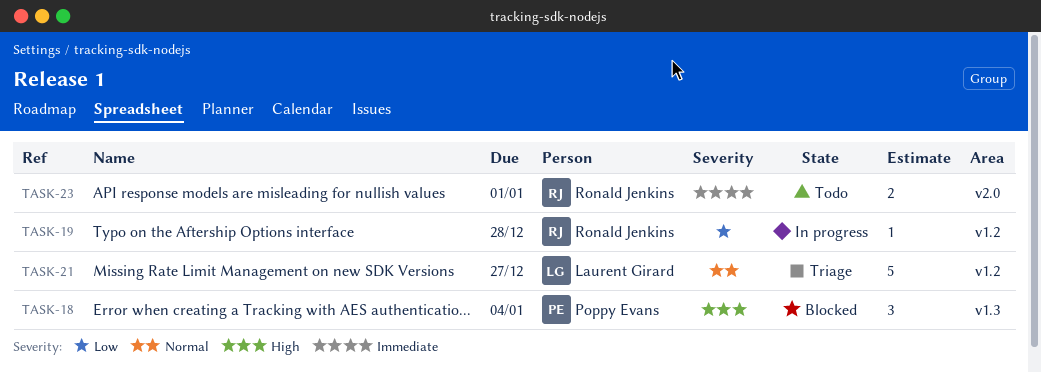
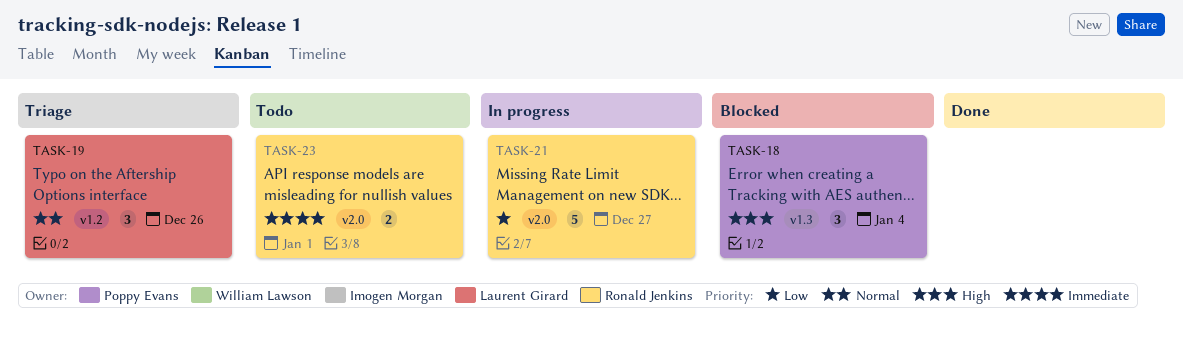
TASK-19, status: In progress -> Triage
TASK-19, owner: Ronald Jenkins -> Laurent Girard
TASK-19, priority: Low -> Normal
TASK-19, estimate: 1 -> 3
TASK-19, due: Dec 28 -> Dec 26
TASK-21, status: Triage -> In progress
TASK-21, owner: Laurent Girard -> Ronald Jenkins
TASK-21, priority: Normal -> Low
TASK-21, label: v1.2 -> v2.0

